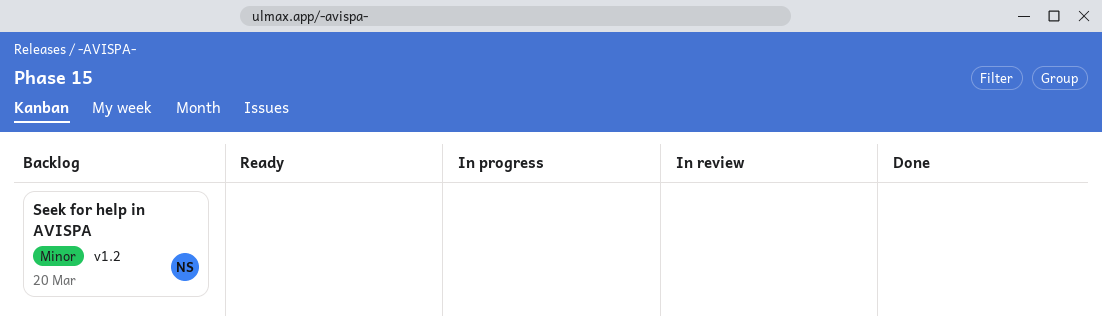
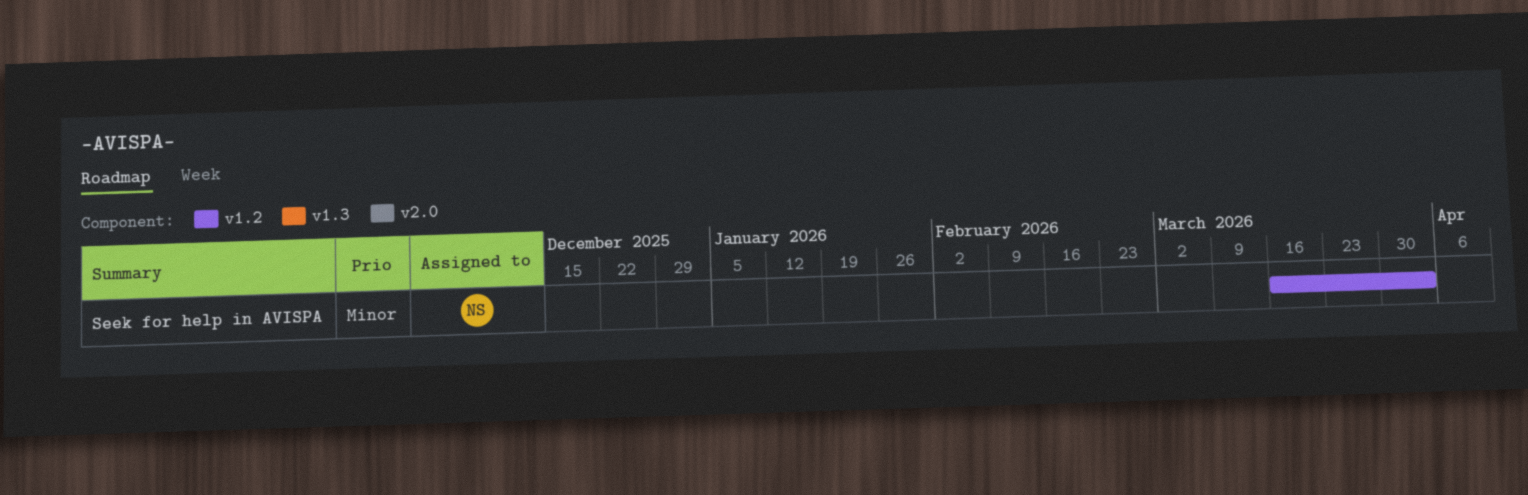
Seek for help in AVISPA, due: Mar 20 -> Apr 3

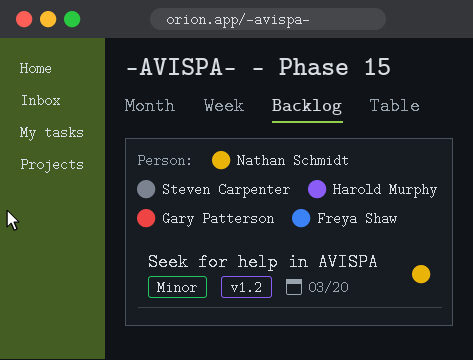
Seek for help in AVISPA, due: Apr 3 -> Mar 20

